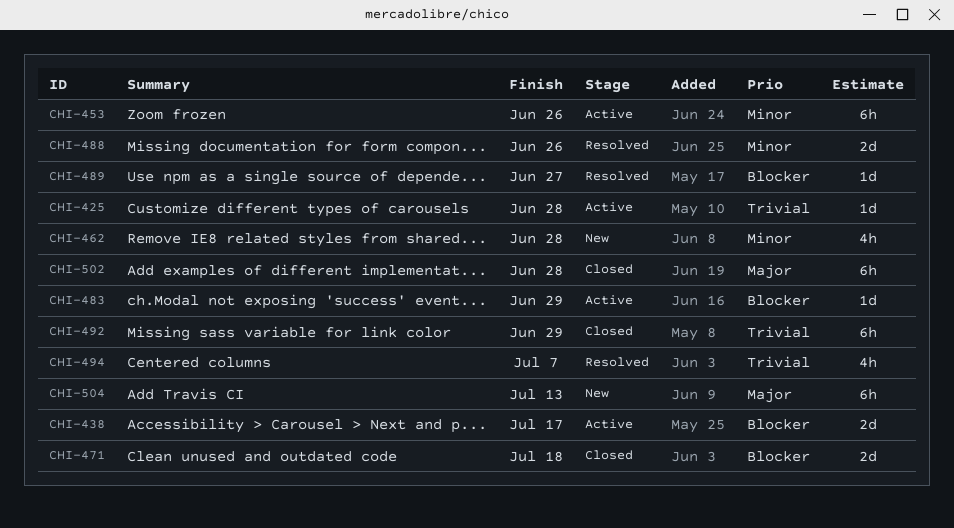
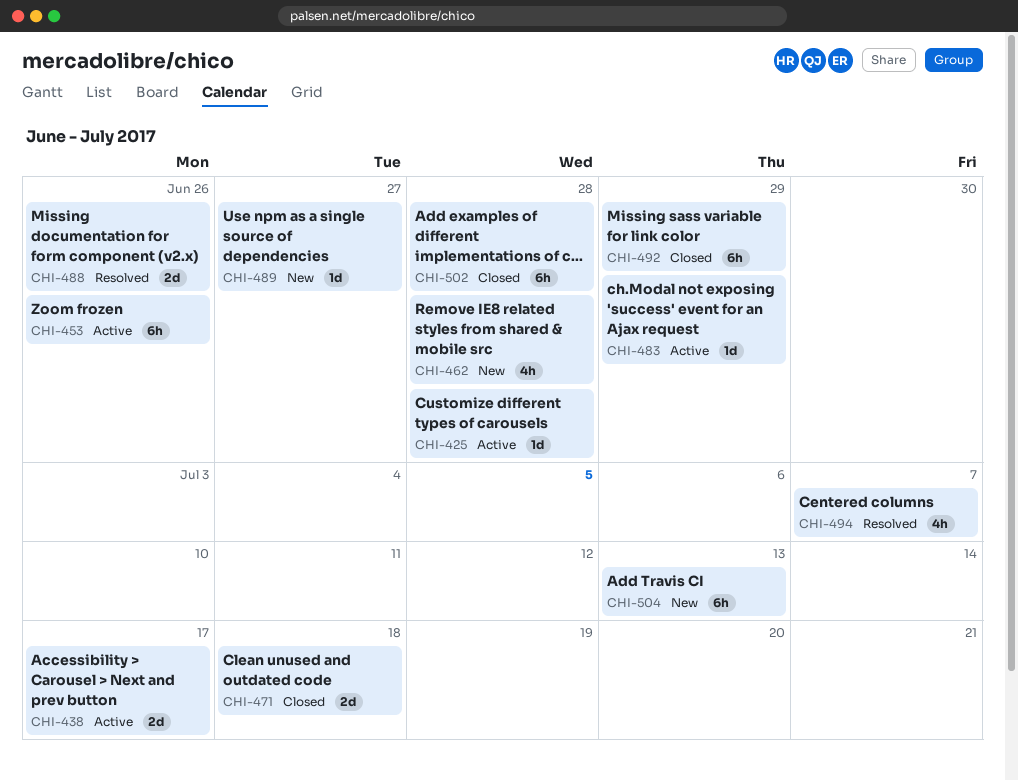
CHI-489, status: Resolved -> New

